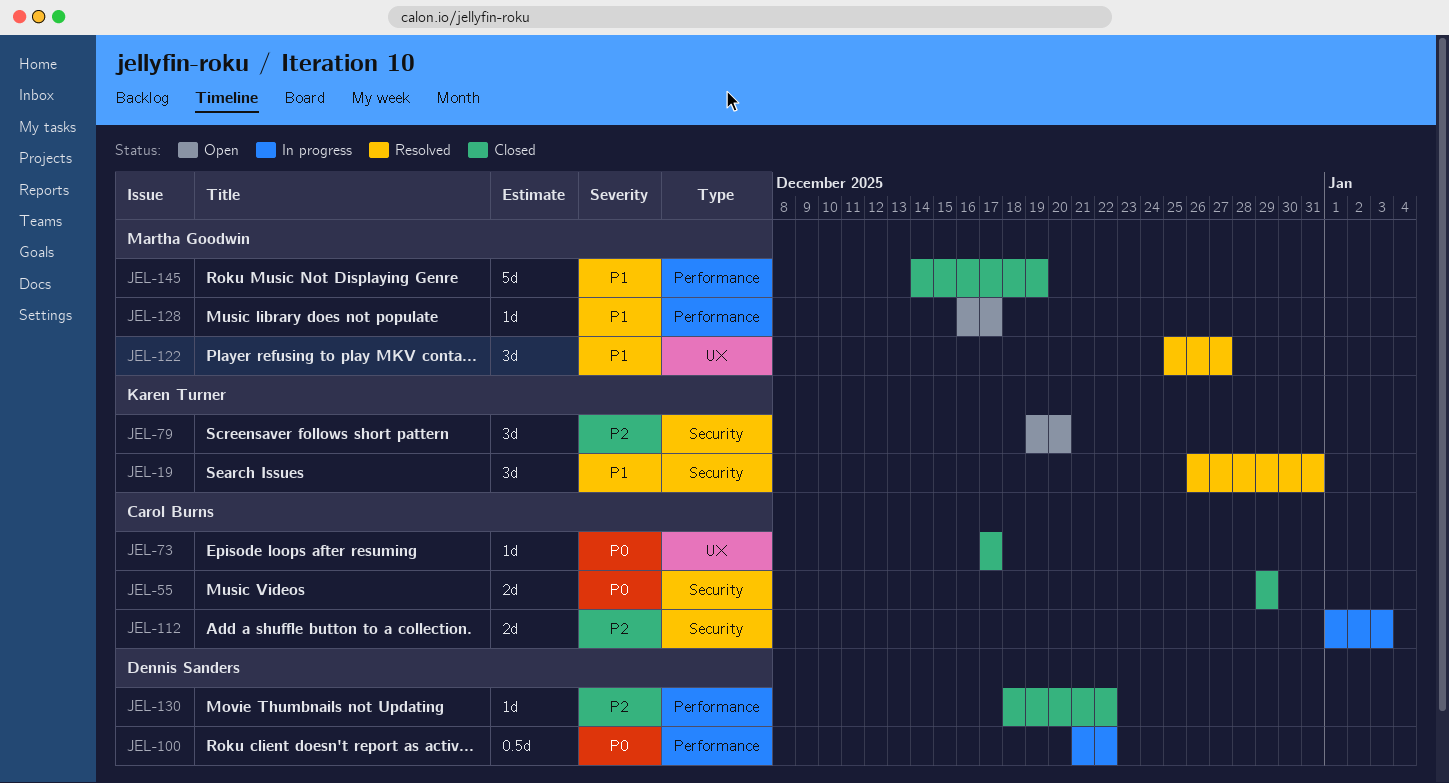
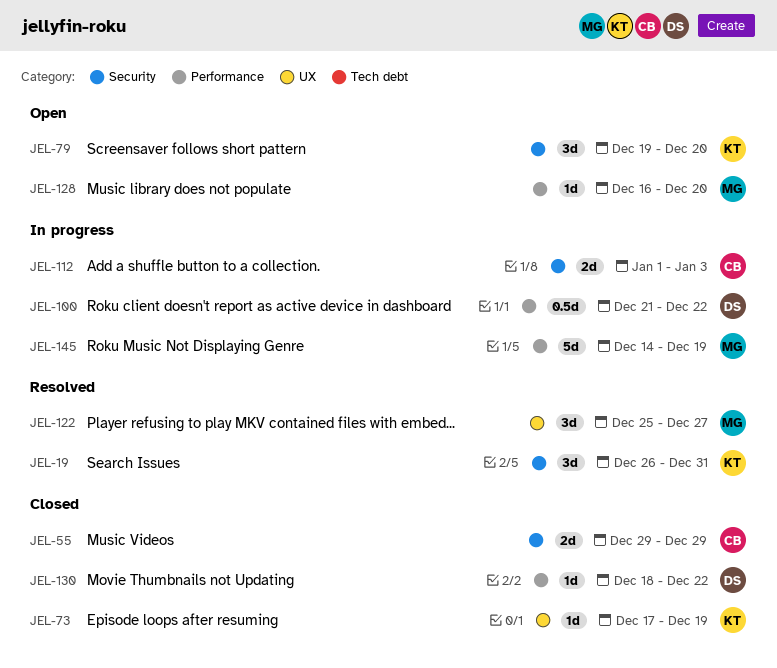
JEL-73, owner: Carol Burns -> Karen Turner
JEL-73, due: Dec 17 -> Dec 19
JEL-128, due: Dec 17 -> Dec 20
JEL-145, status: Closed -> In progress

